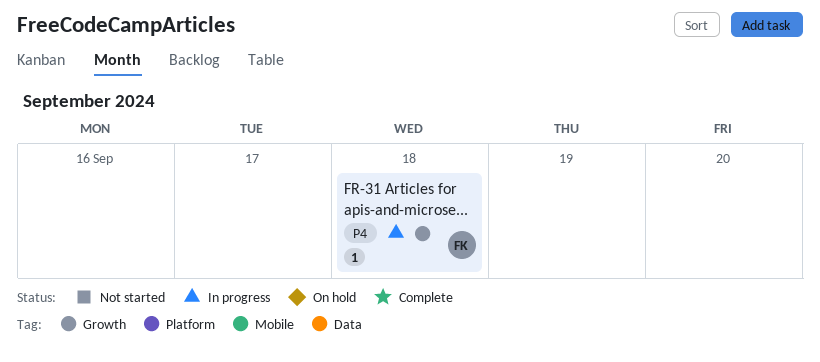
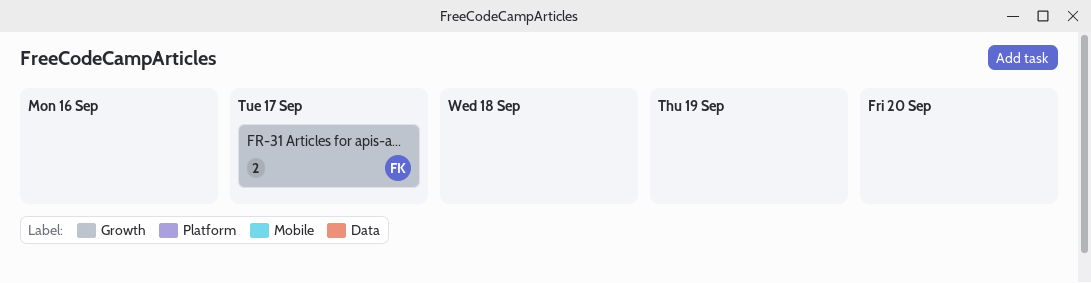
FR-31, estimate: 1 -> 2
FR-31, due: Sep 18 -> Sep 17

